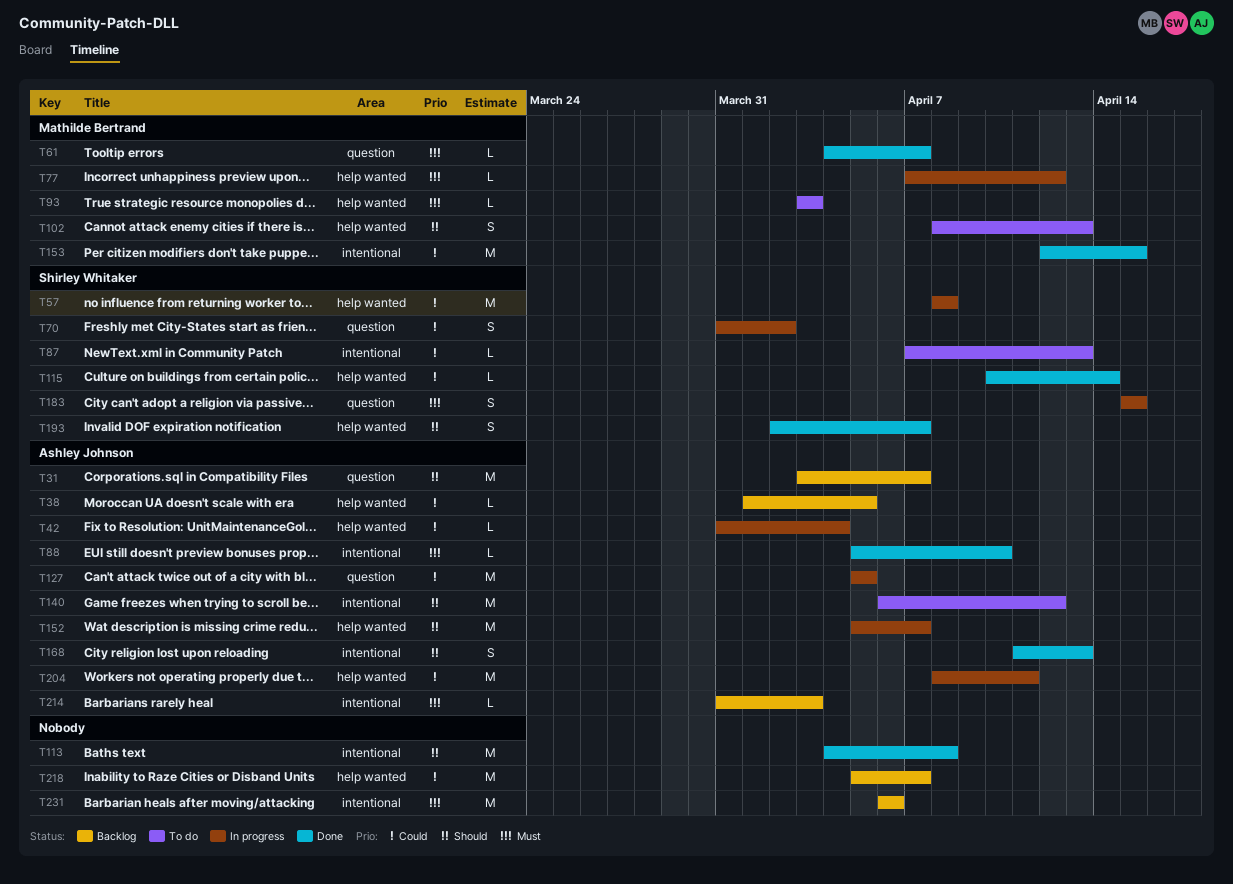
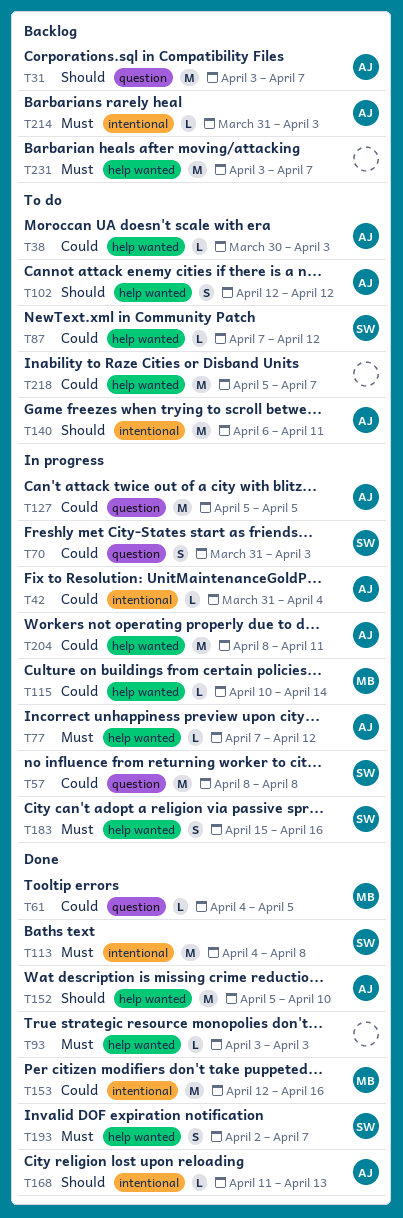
T38, status: Backlog -> To do
T38, start: Apr 1 -> Mar 30
T38, due: Apr 5 -> Apr 3
T42, label: help wanted -> intentional
T57, label: help wanted -> question
T61, priority: Must -> Could
T61, due: Apr 7 -> Apr 5
T70, due: Apr 2 -> Apr 3
T77, owner: Mathilde Bertrand -> Ashley Johnson
T87, label: intentional -> help wanted
T87, due: Apr 13 -> Apr 12
T88: present -> none
T93, status: To do -> Done
T93, owner: Mathilde Bertrand -> none
T102, owner: Mathilde Bertrand -> Ashley Johnson
T102, start: Apr 8 -> Apr 12
T102, due: Apr 13 -> Apr 12
T113, owner: none -> Shirley Whitaker
T113, priority: Should -> Must
T115, status: Done -> In progress
T115, owner: Shirley Whitaker -> Mathilde Bertrand
T140, due: Apr 12 -> Apr 11
T152, status: In progress -> Done
T152, due: Apr 7 -> Apr 10
T153, due: Apr 15 -> Apr 16
T168, estimate: S -> L
T183, label: question -> help wanted
T183, due: Apr 15 -> Apr 16
T193, priority: Should -> Must
T218, status: Backlog -> To do
T231, label: intentional -> help wanted
T231, start: Apr 6 -> Apr 3
T231, due: Apr 6 -> Apr 7

